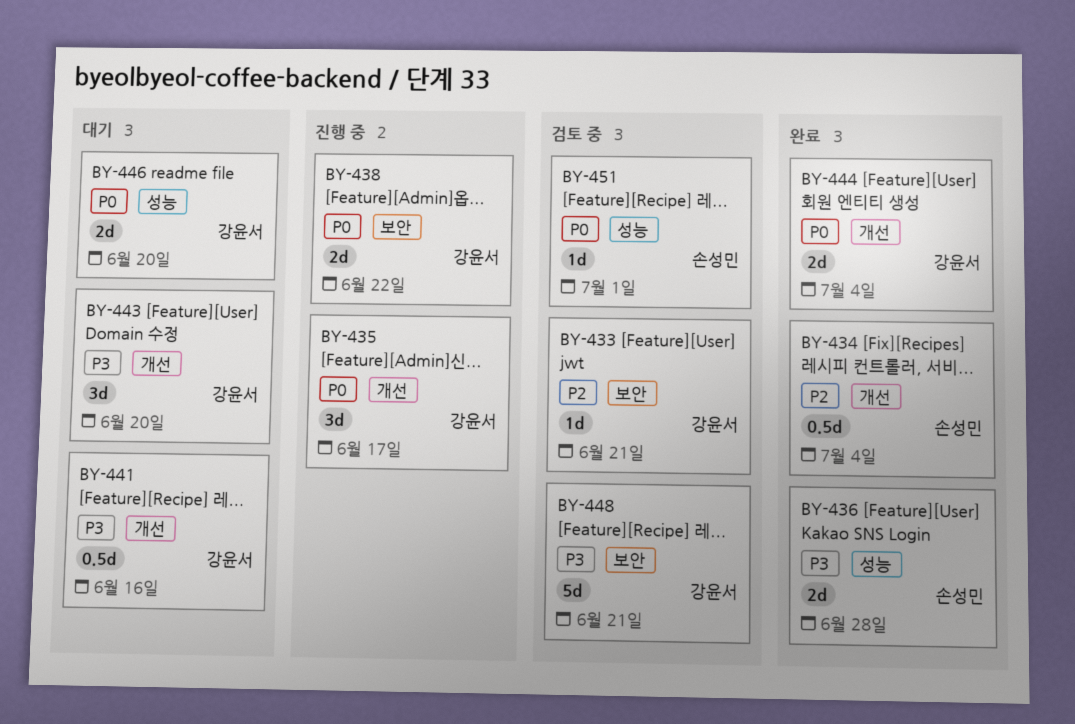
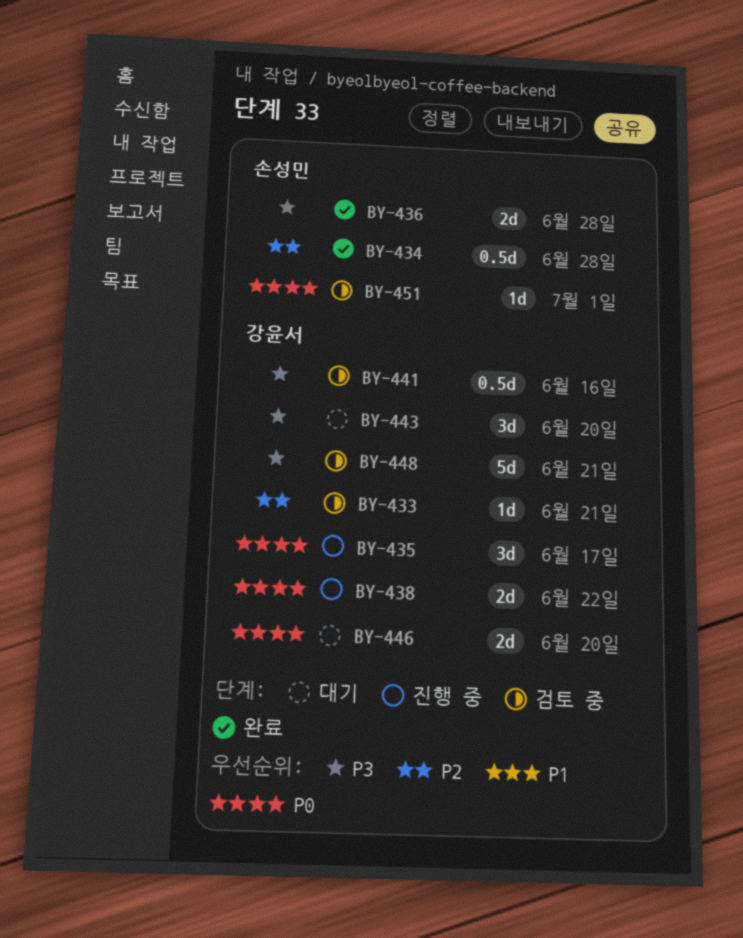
BY-434, due: Jul 4 -> Jun 28
BY-441, status: 대기 -> 검토 중
BY-444: present -> none

